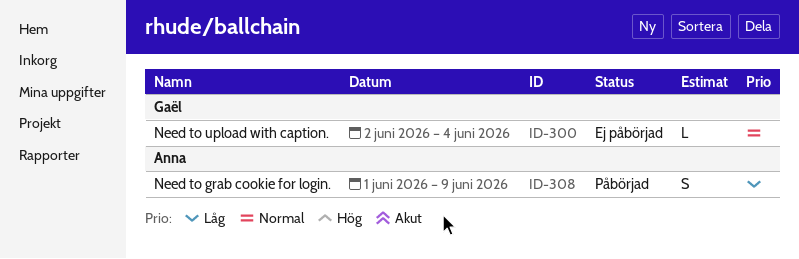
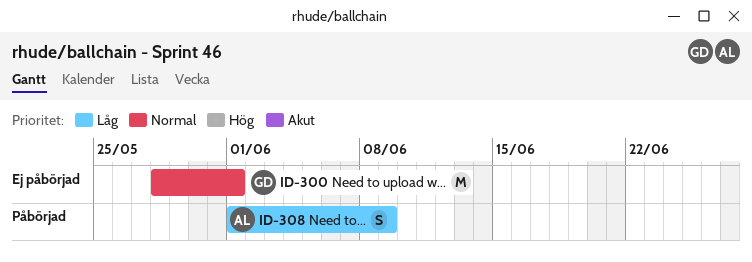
ID-300, estimate: L -> M
ID-300, start: Jun 2 -> May 28
ID-300, due: Jun 4 -> Jun 1

